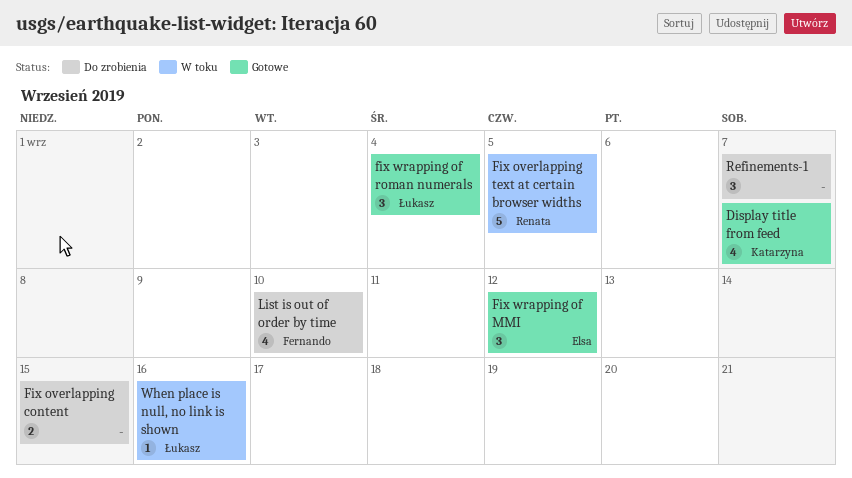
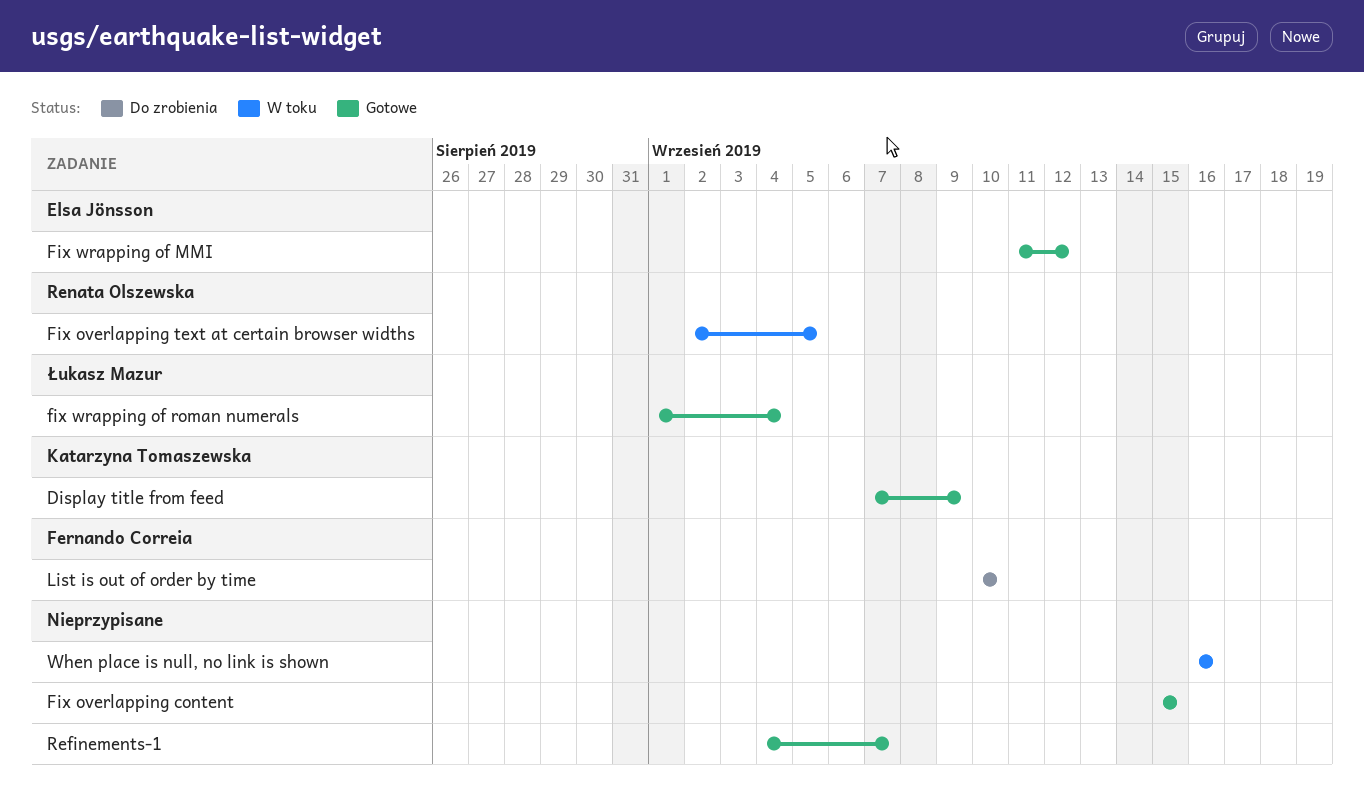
Display title from feed, due: Sep 7 -> Sep 9
Fix overlapping content, status: Do zrobienia -> Gotowe
Refinements-1, status: Do zrobienia -> Gotowe
When place is null, no link is shown, owner: Łukasz Mazur -> none

